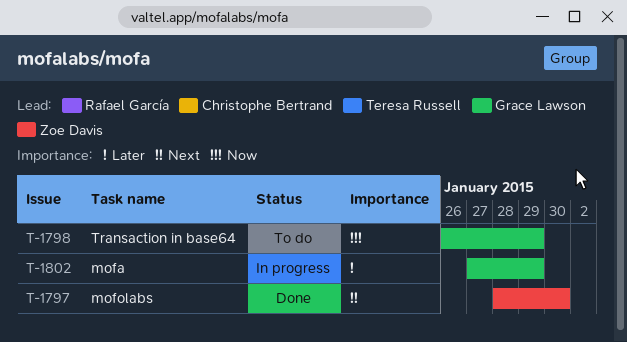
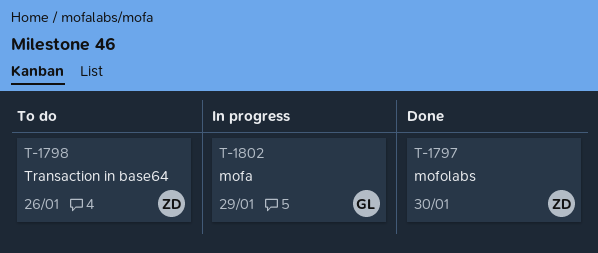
T-1798, owner: Grace Lawson -> Zoe Davis
T-1798, due: Jan 29 -> Jan 26

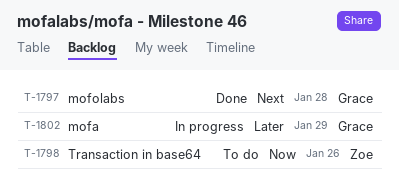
T-1797, owner: Zoe -> Grace
T-1797, due: Jan 30 -> Jan 28

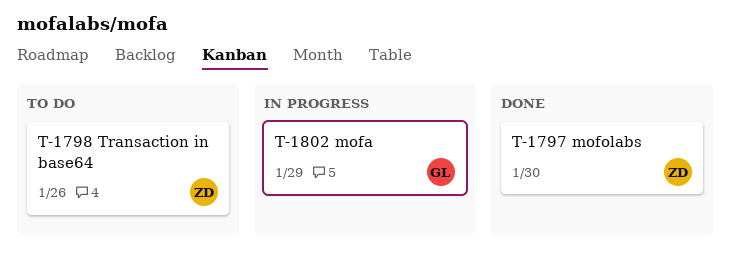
T-1797, owner: Grace -> Zoe
T-1797, due: Jan 28 -> Jan 30

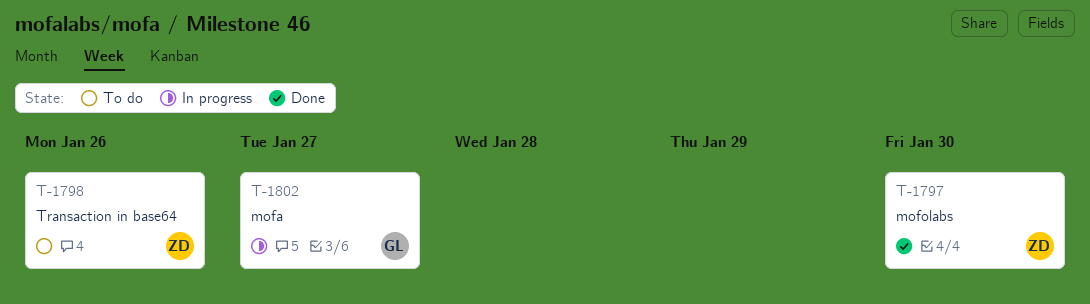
T-1802, due: Jan 29 -> Jan 27

